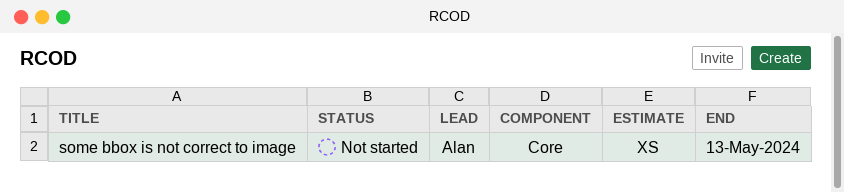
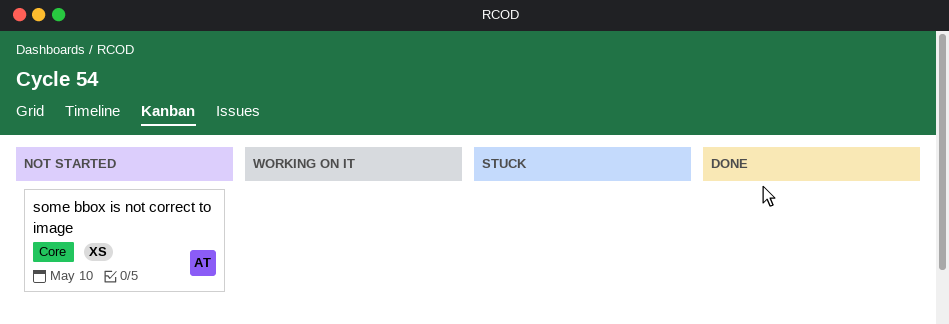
some bbox is not correct to image, due: May 13 -> May 10

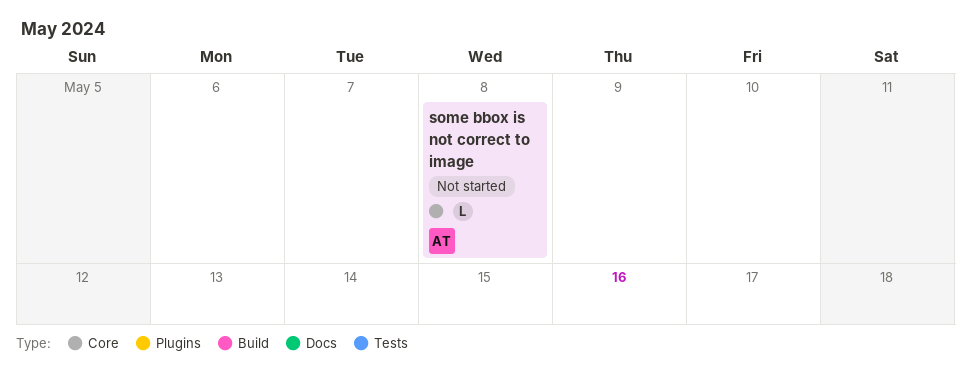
some bbox is not correct to image, estimate: XS -> L
some bbox is not correct to image, due: May 10 -> May 8

